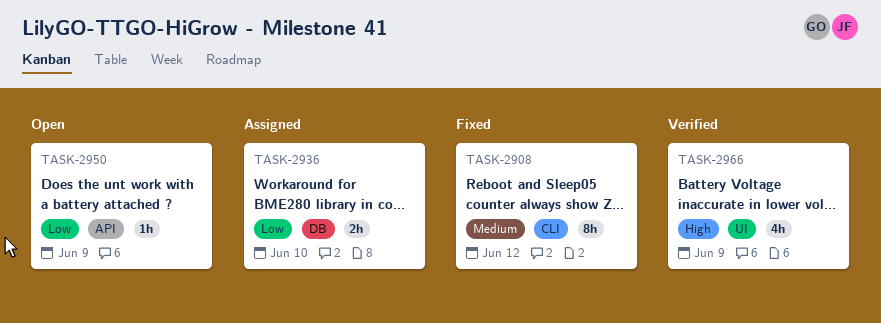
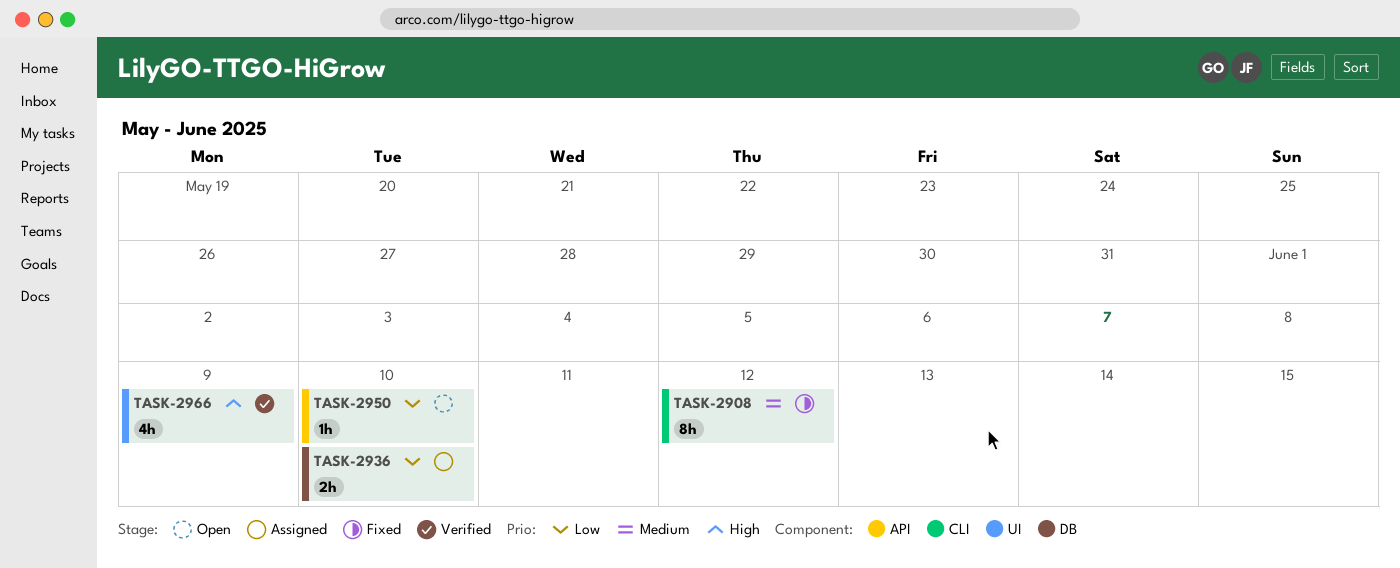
TASK-2950, due: Jun 9 -> Jun 10

